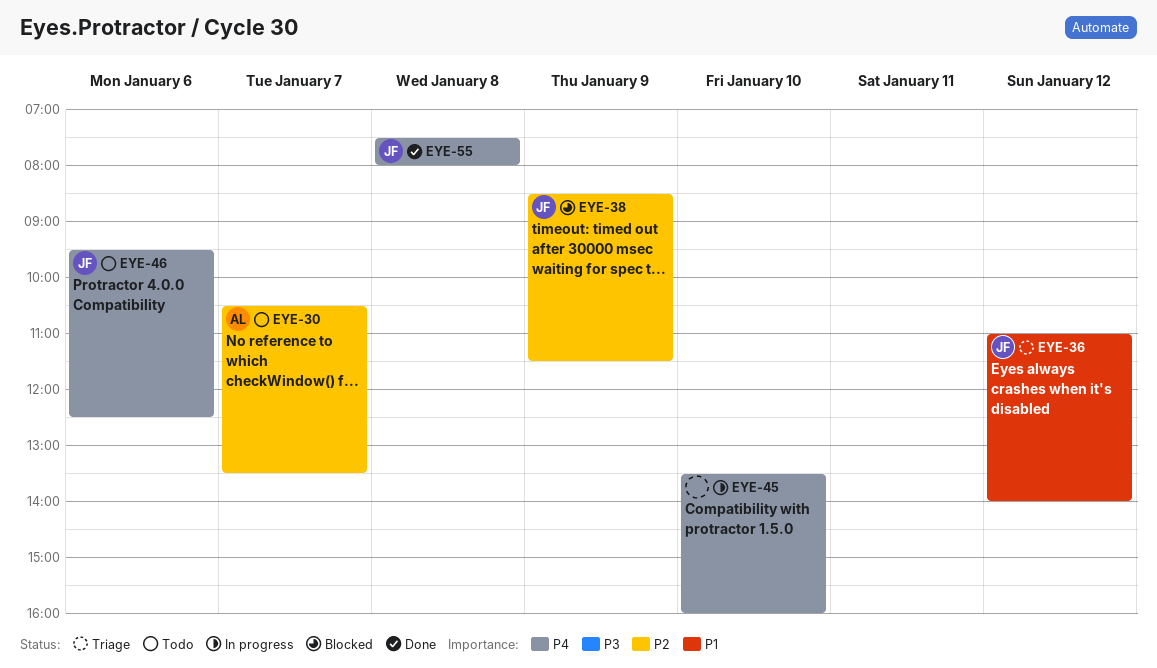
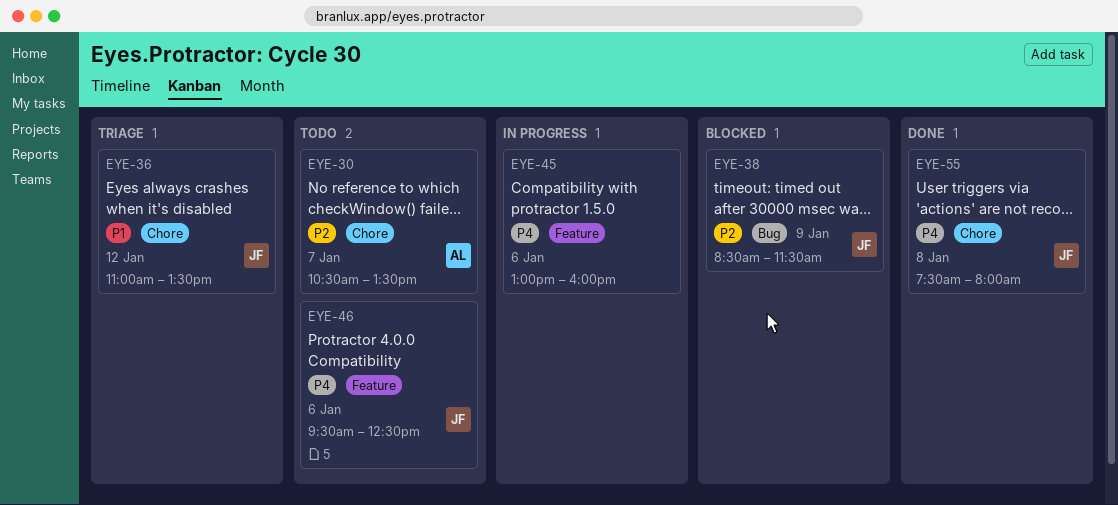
EYE-36, ends: 14:00 -> 13:30
EYE-45, day: Jan 10 -> Jan 6
EYE-45, begins: 13:30 -> 13:00

